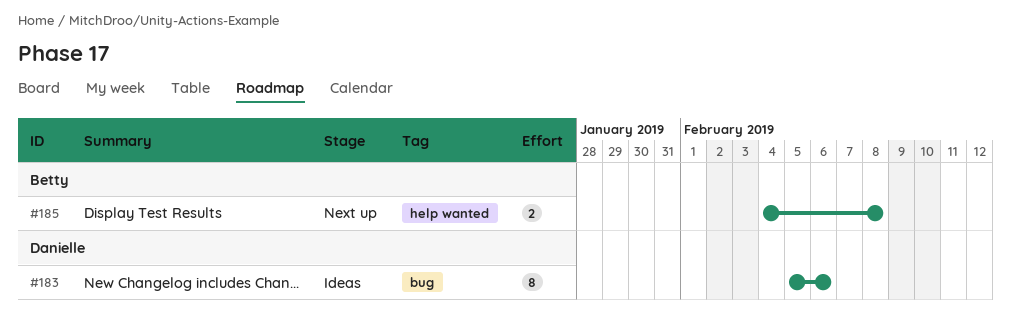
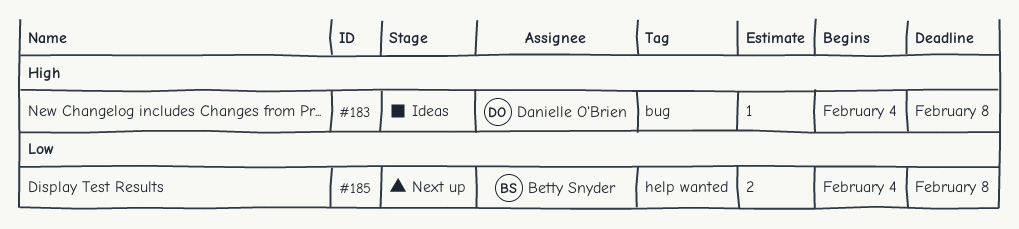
#183, estimate: 8 -> 1
#183, start: Feb 5 -> Feb 4
#183, due: Feb 6 -> Feb 8

